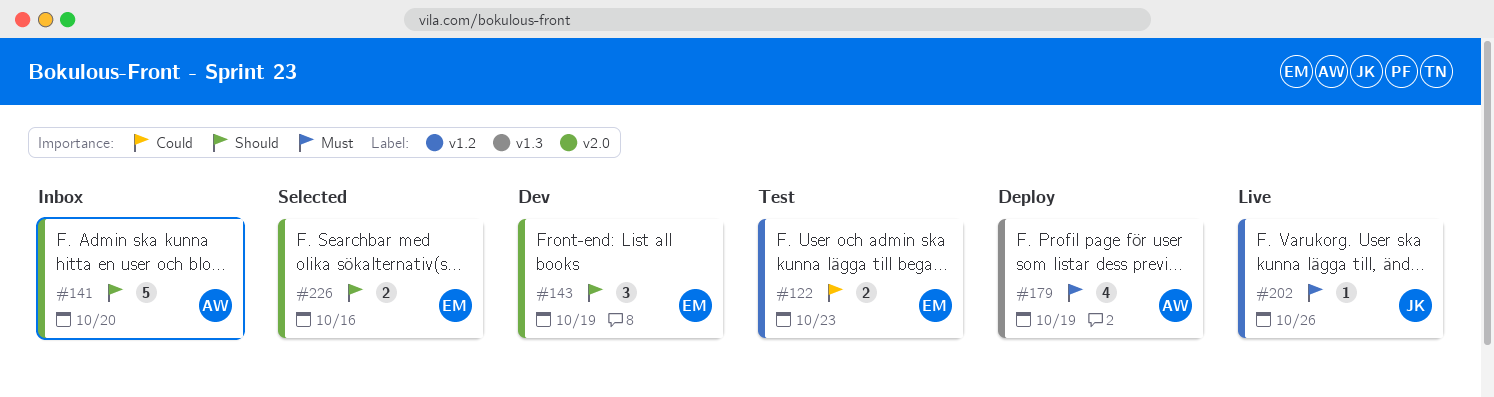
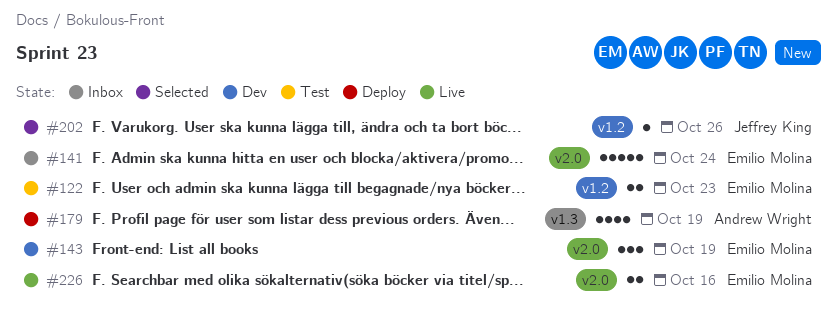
#141, owner: Andrew Wright -> Emilio Molina
#141, due: Oct 20 -> Oct 24
#202, status: Live -> Selected
#226, status: Selected -> Live

